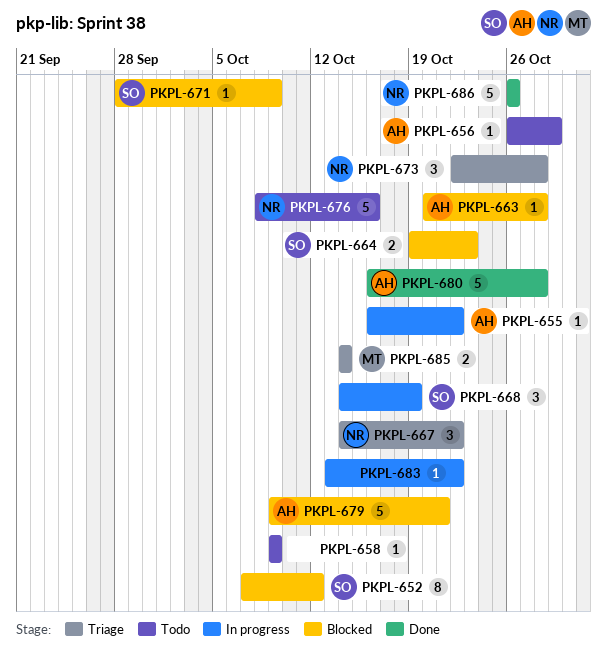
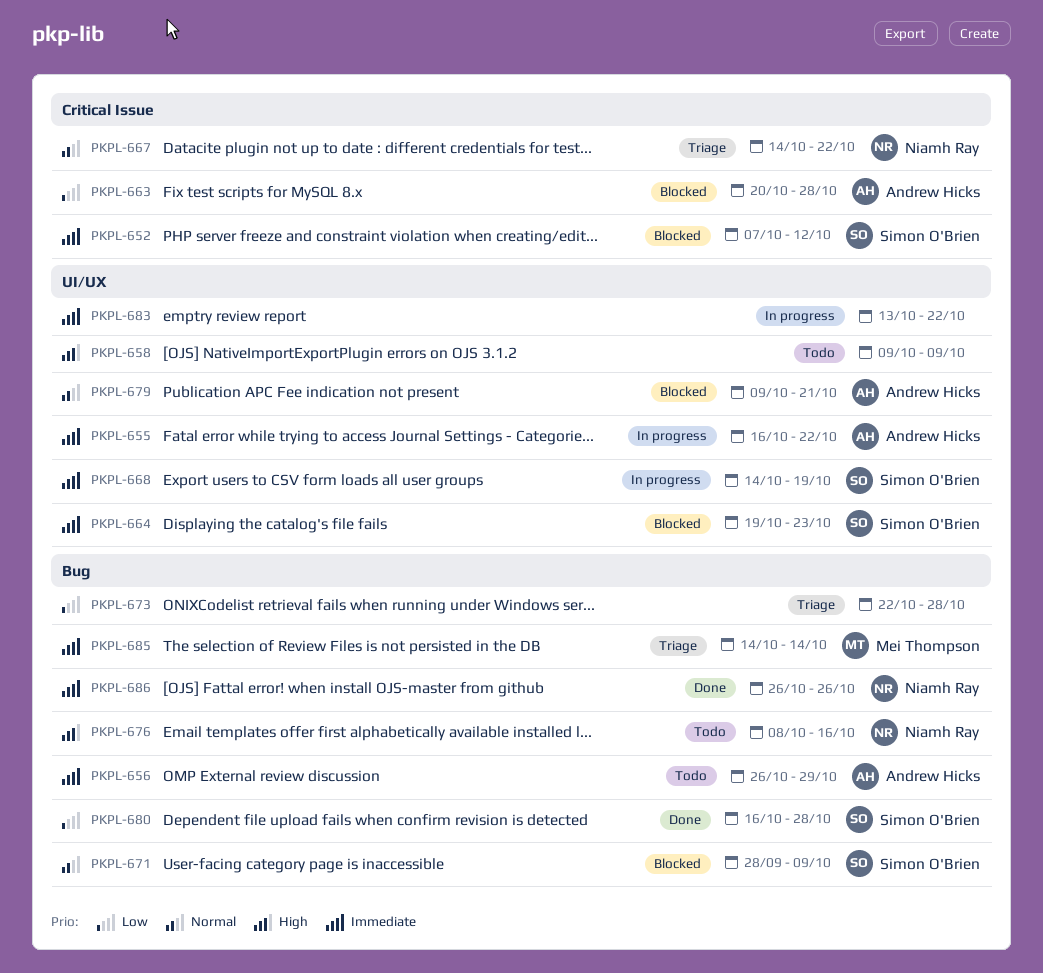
PKPL-673, owner: Niamh Ray -> none
PKPL-680, owner: Andrew Hicks -> Simon O'Brien

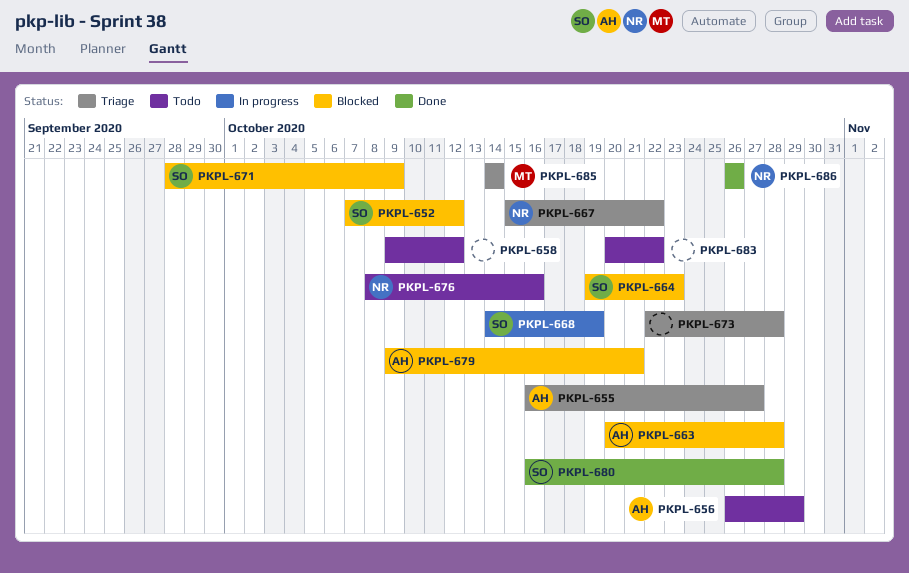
PKPL-655, status: In progress -> Triage
PKPL-655, due: Oct 22 -> Oct 27
PKPL-658, due: Oct 9 -> Oct 12
PKPL-667, start: Oct 14 -> Oct 15
PKPL-683, status: In progress -> Todo
PKPL-683, start: Oct 13 -> Oct 20

